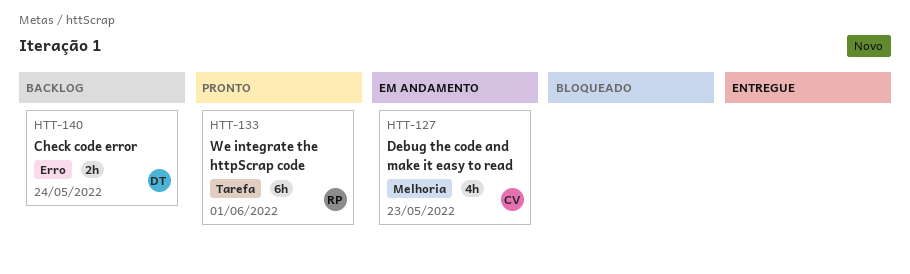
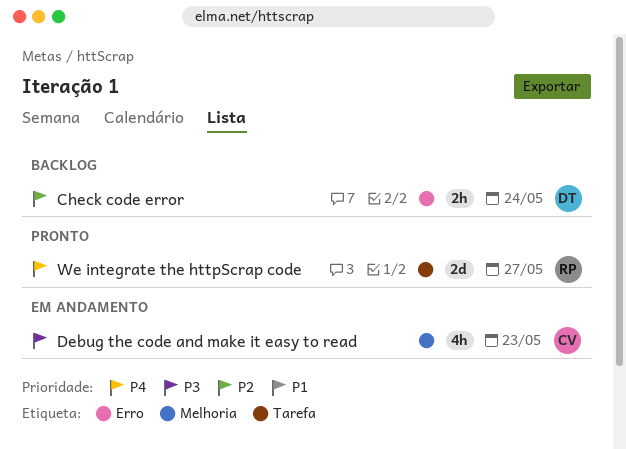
We integrate the httpScrap code, estimate: 6h -> 2d
We integrate the httpScrap code, due: Jun 1 -> May 27

